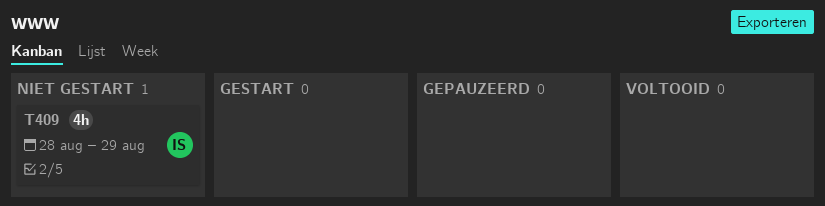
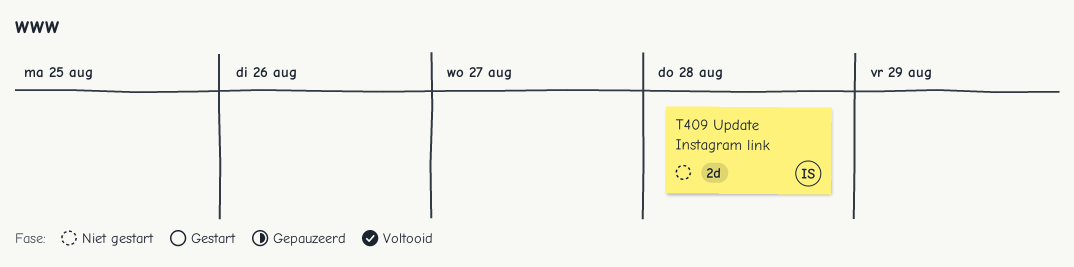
T409, estimate: 4h -> 2d
T409, due: Aug 29 -> Aug 28

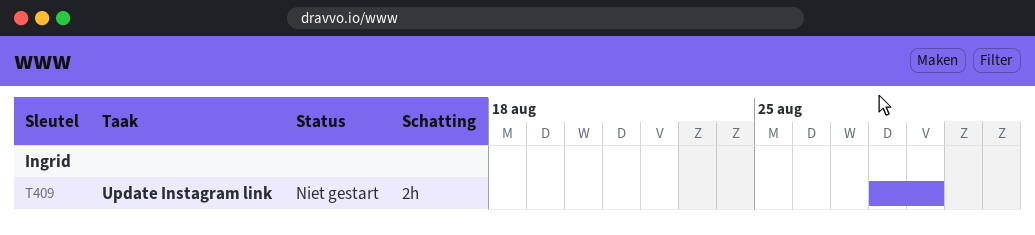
T409, estimate: 2d -> 2h
T409, due: Aug 28 -> Aug 29

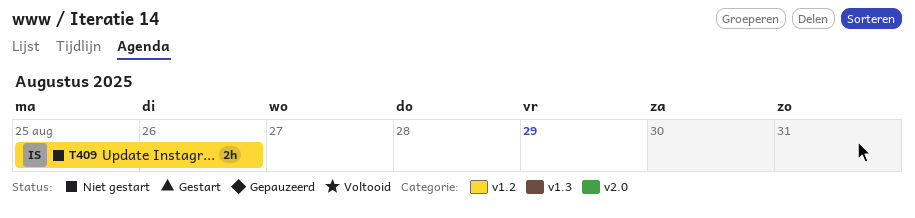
T409, start: Aug 28 -> Aug 25
T409, due: Aug 29 -> Aug 26

